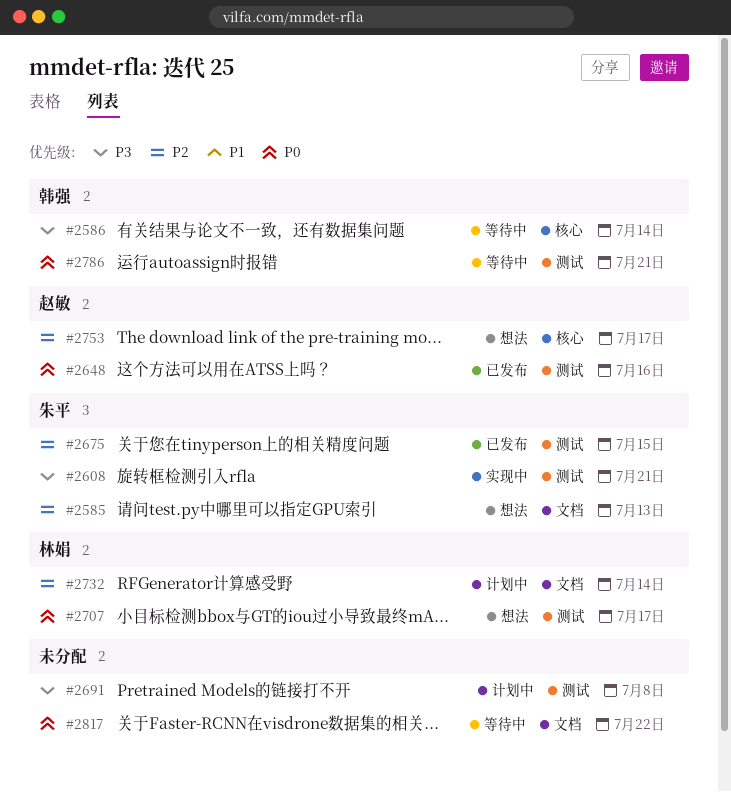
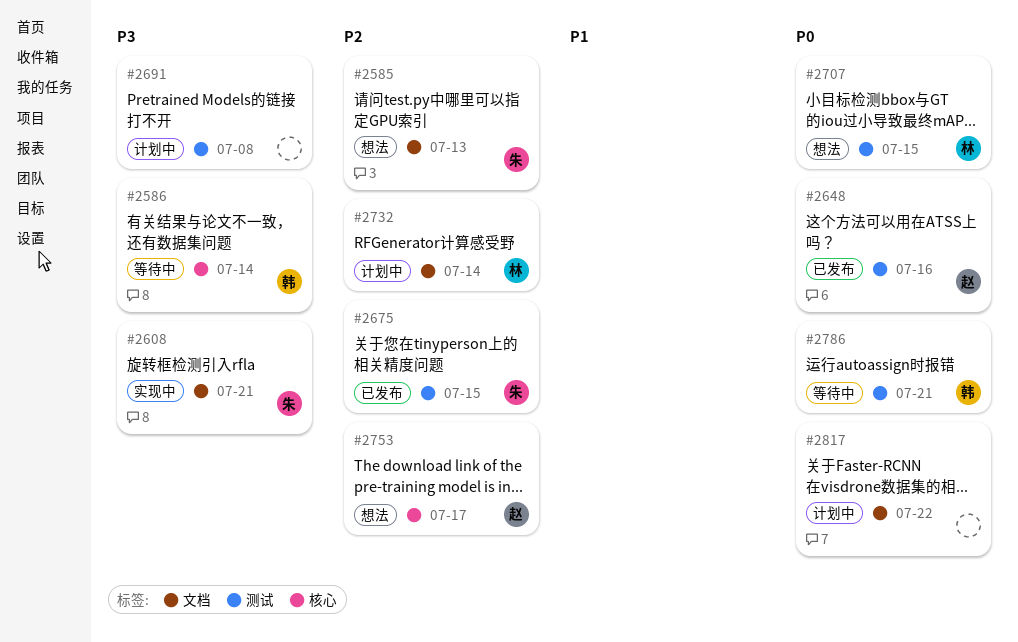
#2608, label: 测试 -> 文档
#2707, due: Jul 17 -> Jul 15
#2817, status: 等待中 -> 计划中

